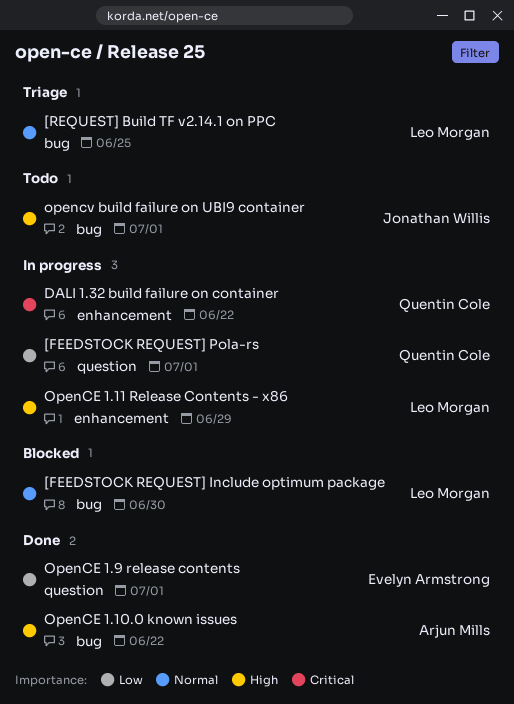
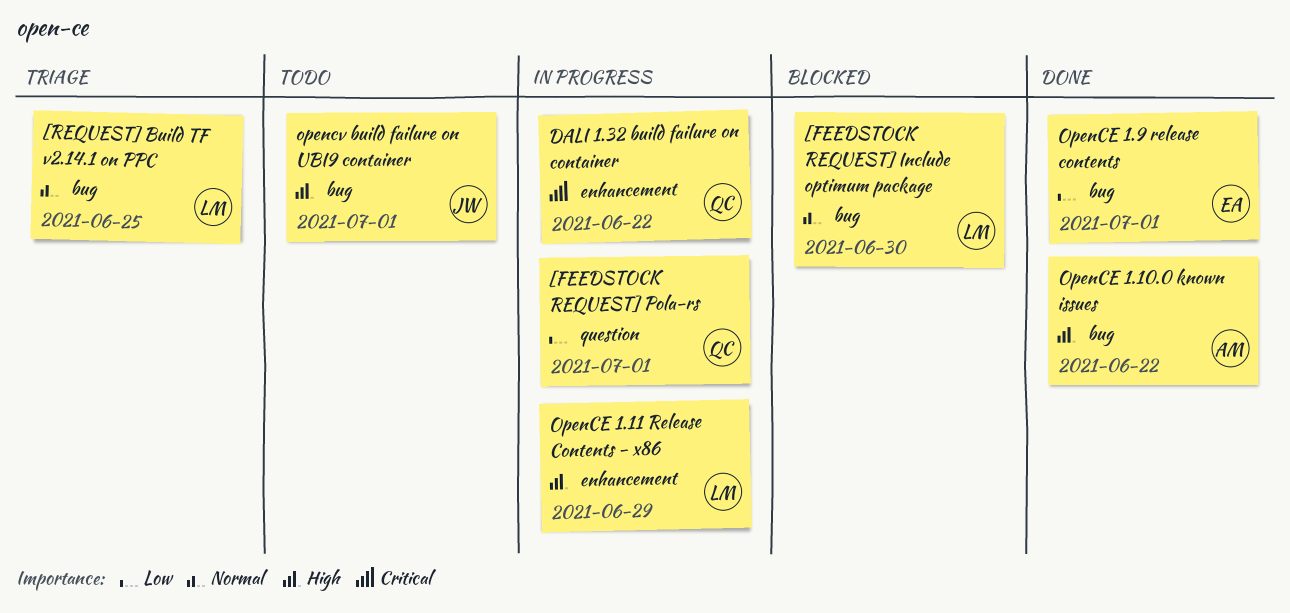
OpenCE 1.9 release contents, label: question -> bug

